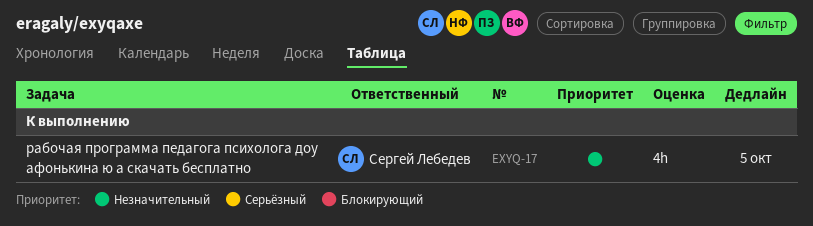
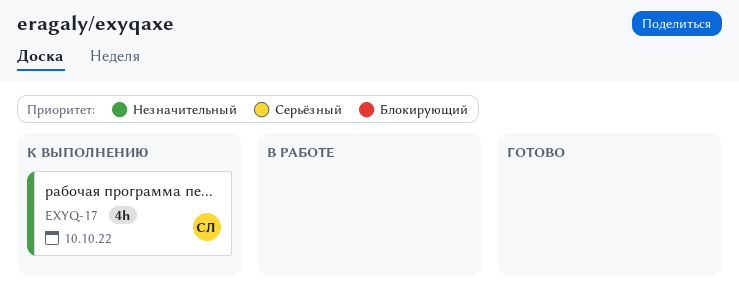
EXYQ-17, due: Oct 5 -> Oct 10

